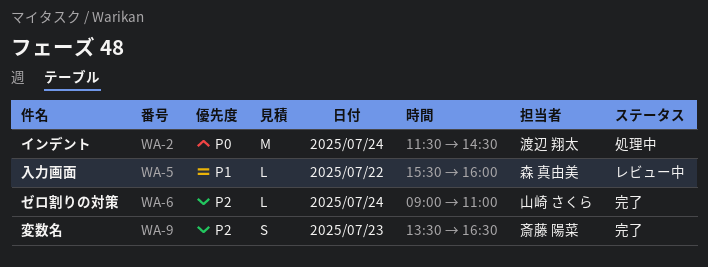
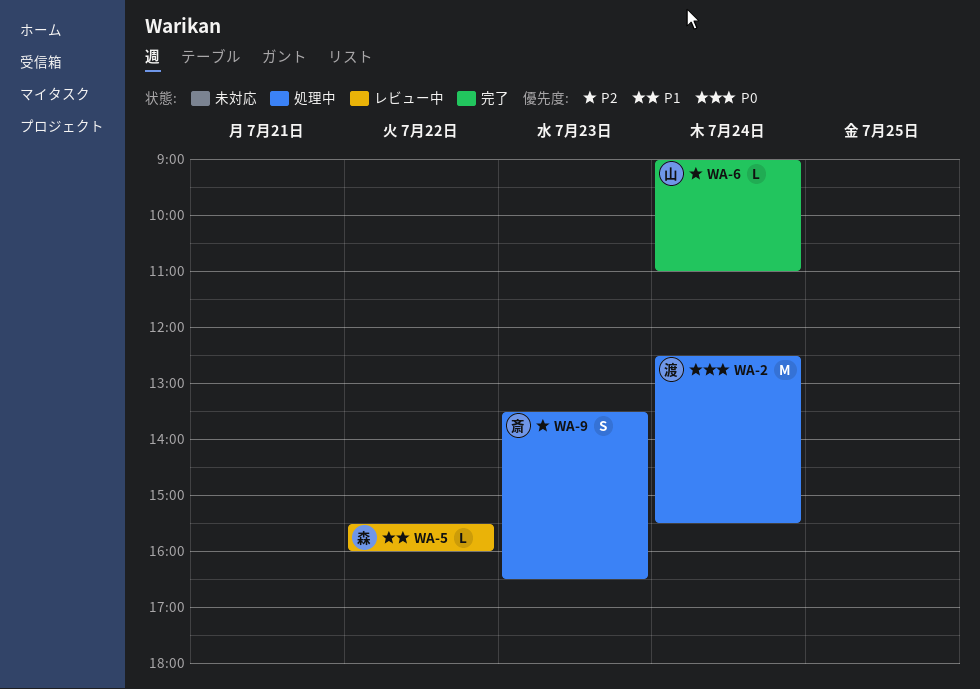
WA-2, begins: 11:30 -> 12:30
WA-2, ends: 14:30 -> 15:30
WA-9, status: 完了 -> 処理中

